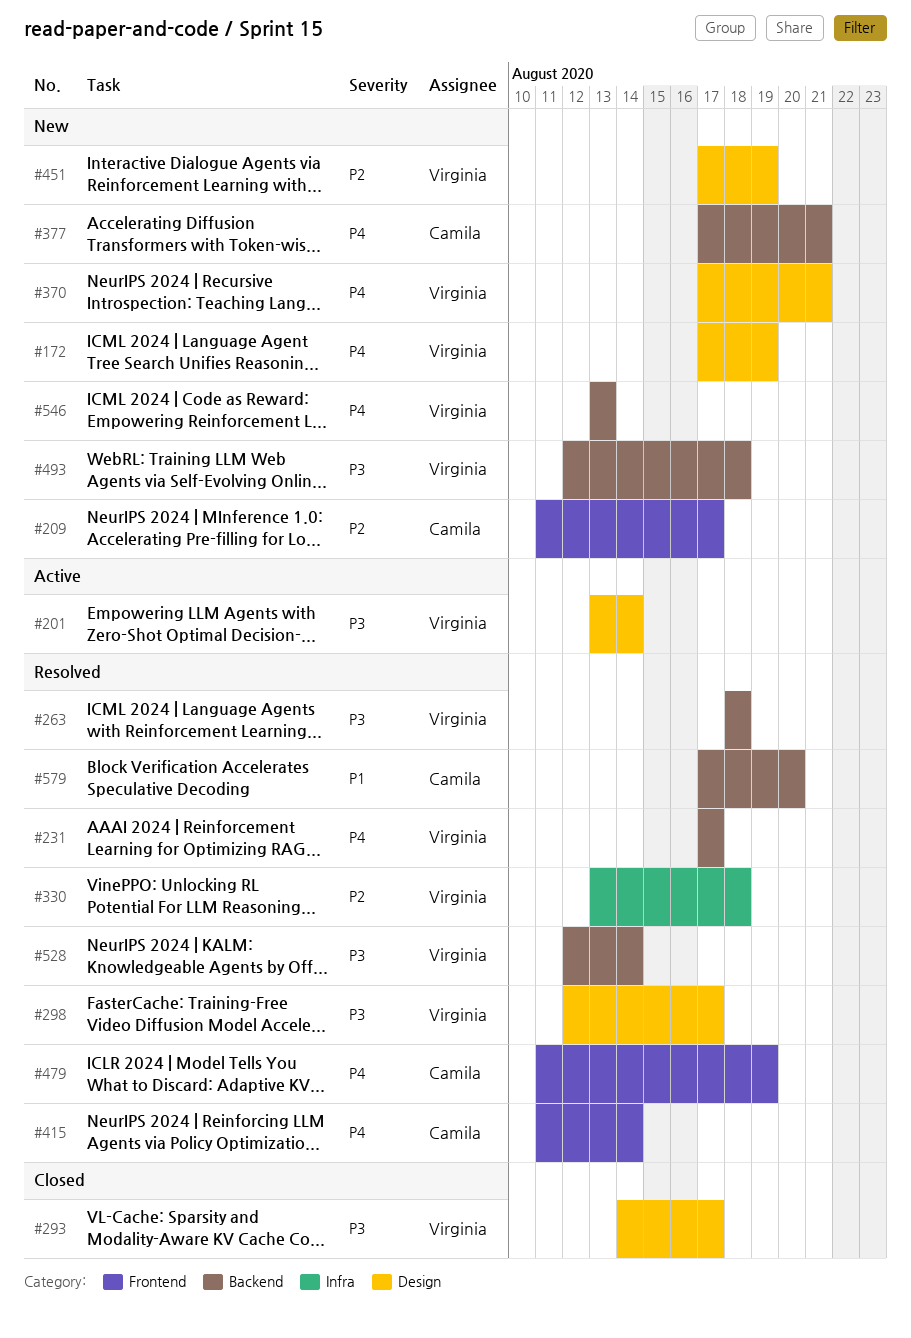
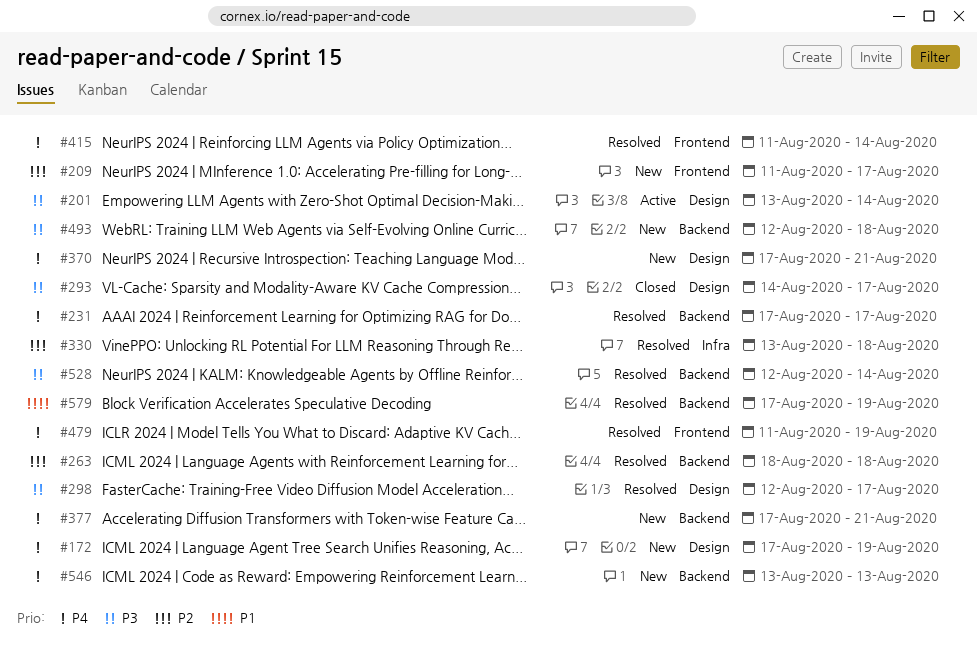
#263, priority: P3 -> P2
#451: present -> none
#579, due: Aug 20 -> Aug 19

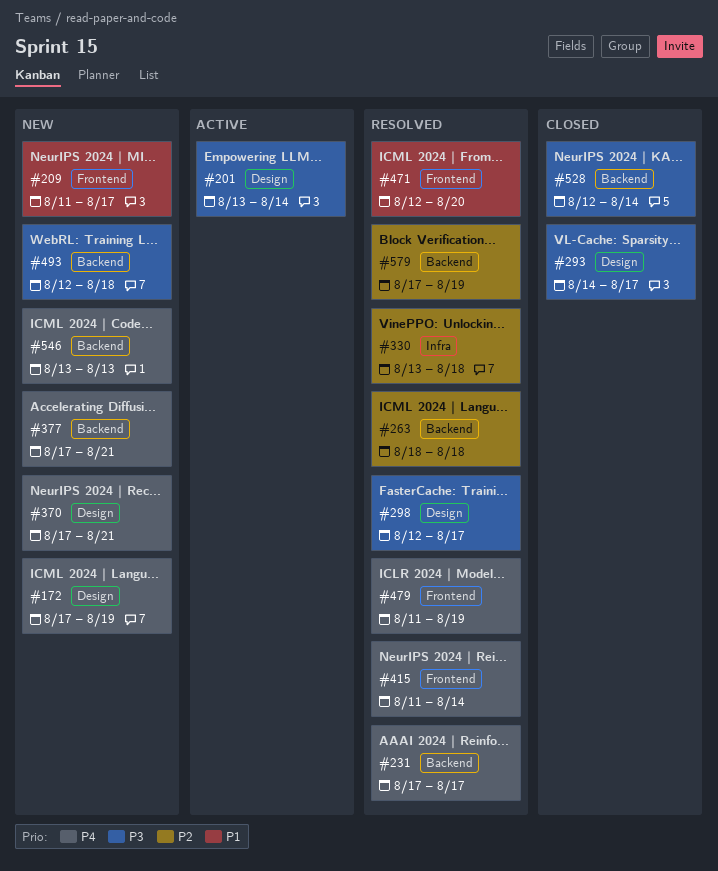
#209, priority: P2 -> P1
#471: none -> present
#528, status: Resolved -> Closed
#579, priority: P1 -> P2

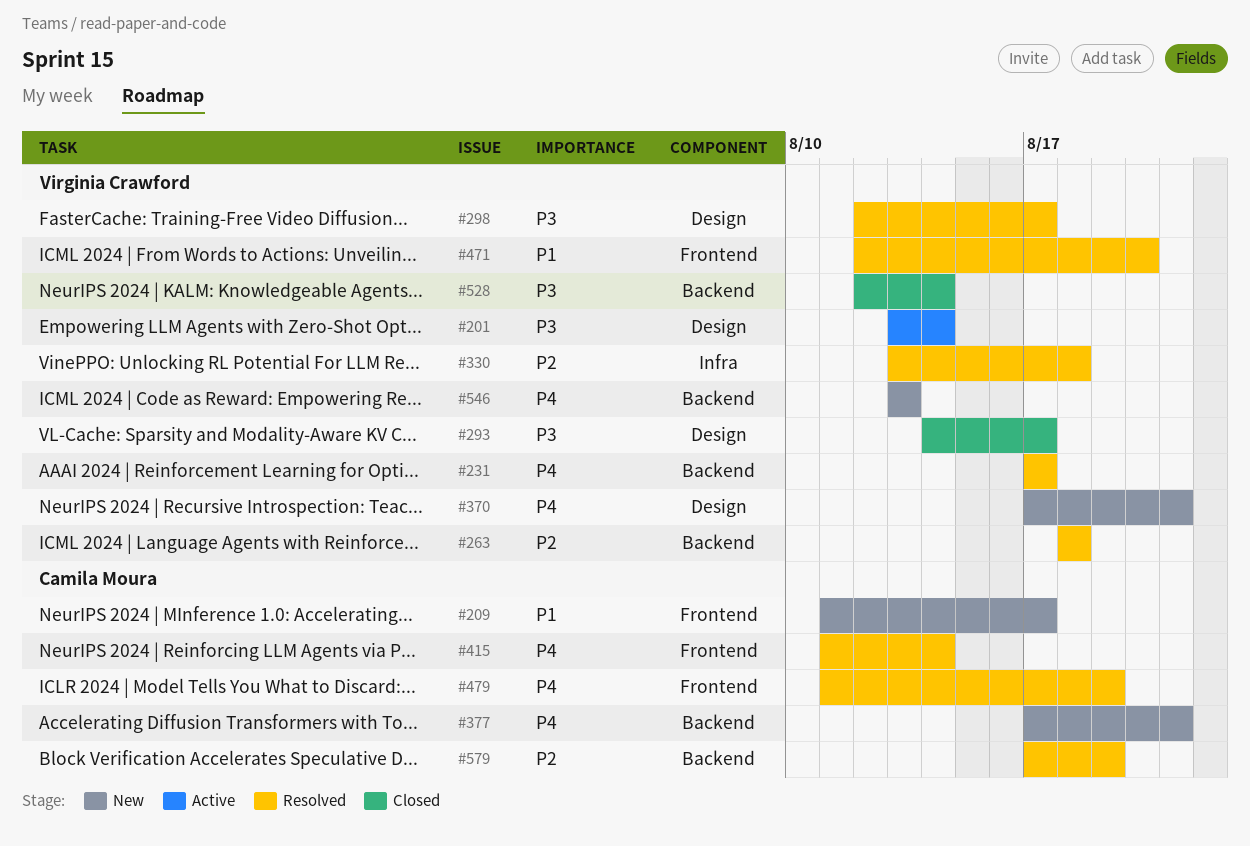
#172: present -> none
#493: present -> none

